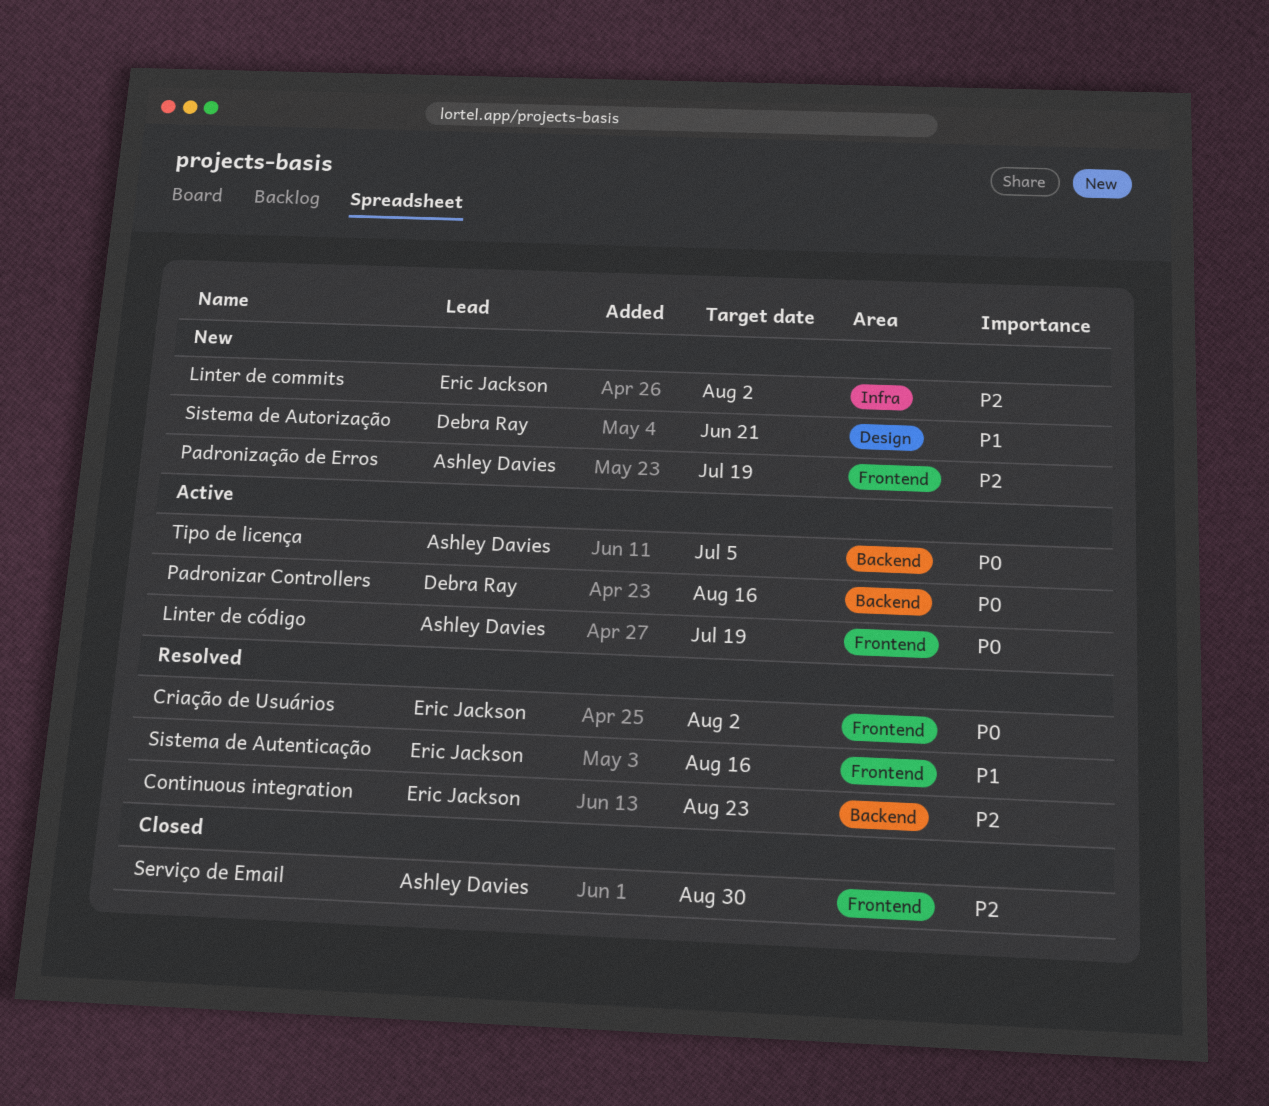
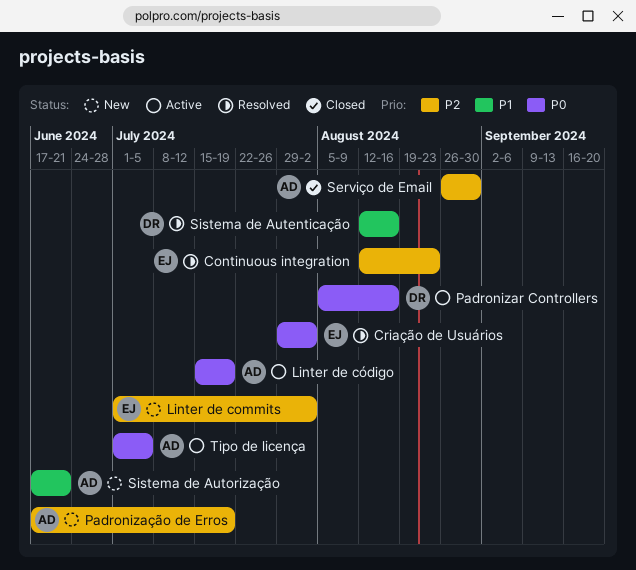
Sistema de Autenticação, owner: Eric Jackson -> Debra Ray
Sistema de Autorização, owner: Debra Ray -> Ashley Davies

